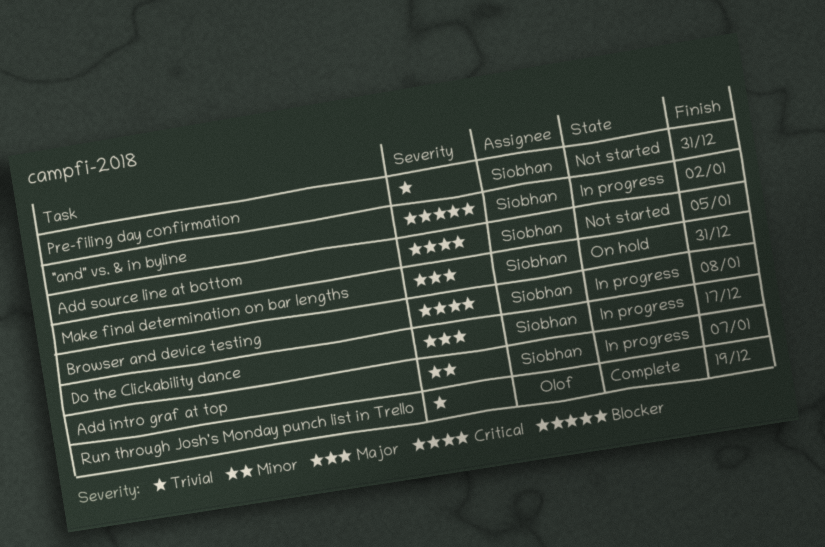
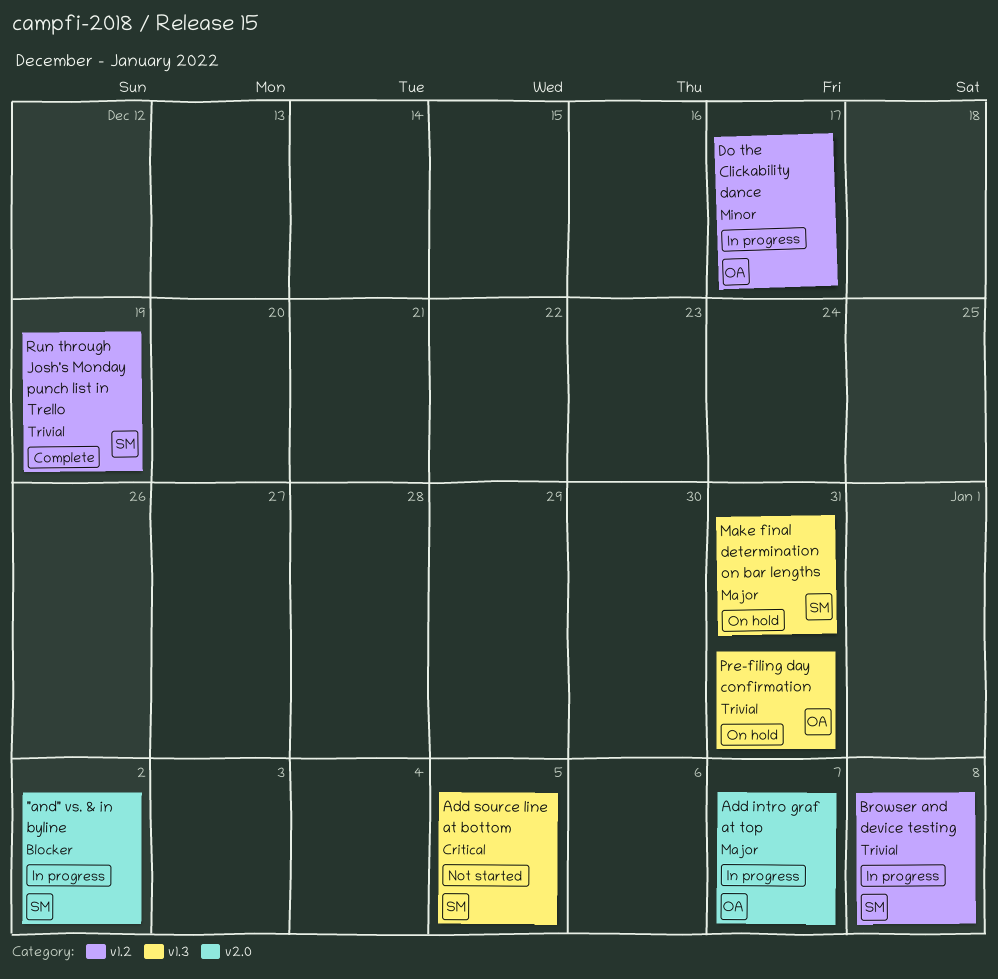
Add intro graf at top, owner: Siobhan -> Olof
Add intro graf at top, priority: Minor -> Major
Browser and device testing, priority: Critical -> Trivial
Do the Clickability dance, owner: Siobhan -> Olof
Do the Clickability dance, priority: Major -> Minor
Pre-filing day confirmation, status: Not started -> On hold
Pre-filing day confirmation, owner: Siobhan -> Olof
Run through Josh's Monday punch list in Trello, owner: Olof -> Siobhan

